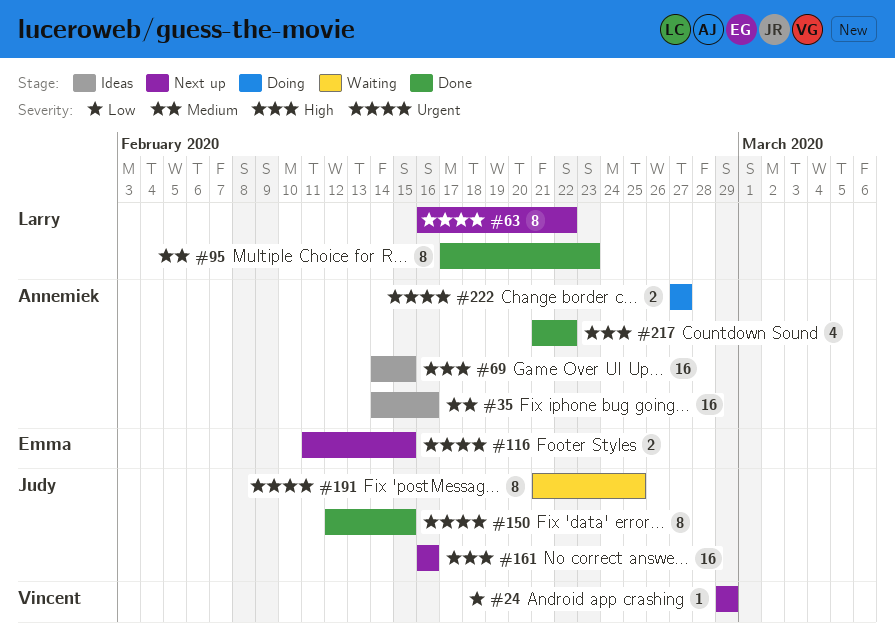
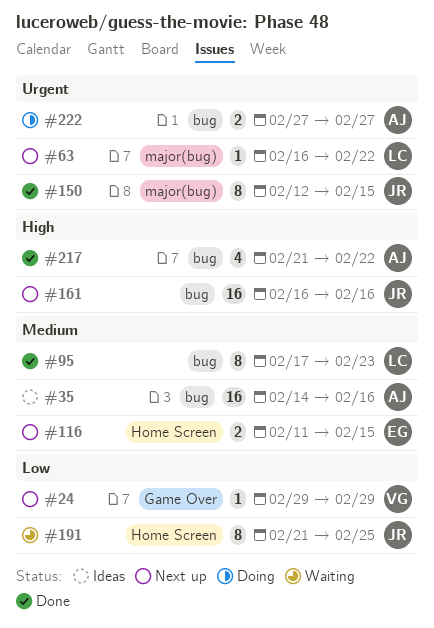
#63, estimate: 8 -> 1
#69: present -> none
#116, priority: Urgent -> Medium
#191, priority: Urgent -> Low

